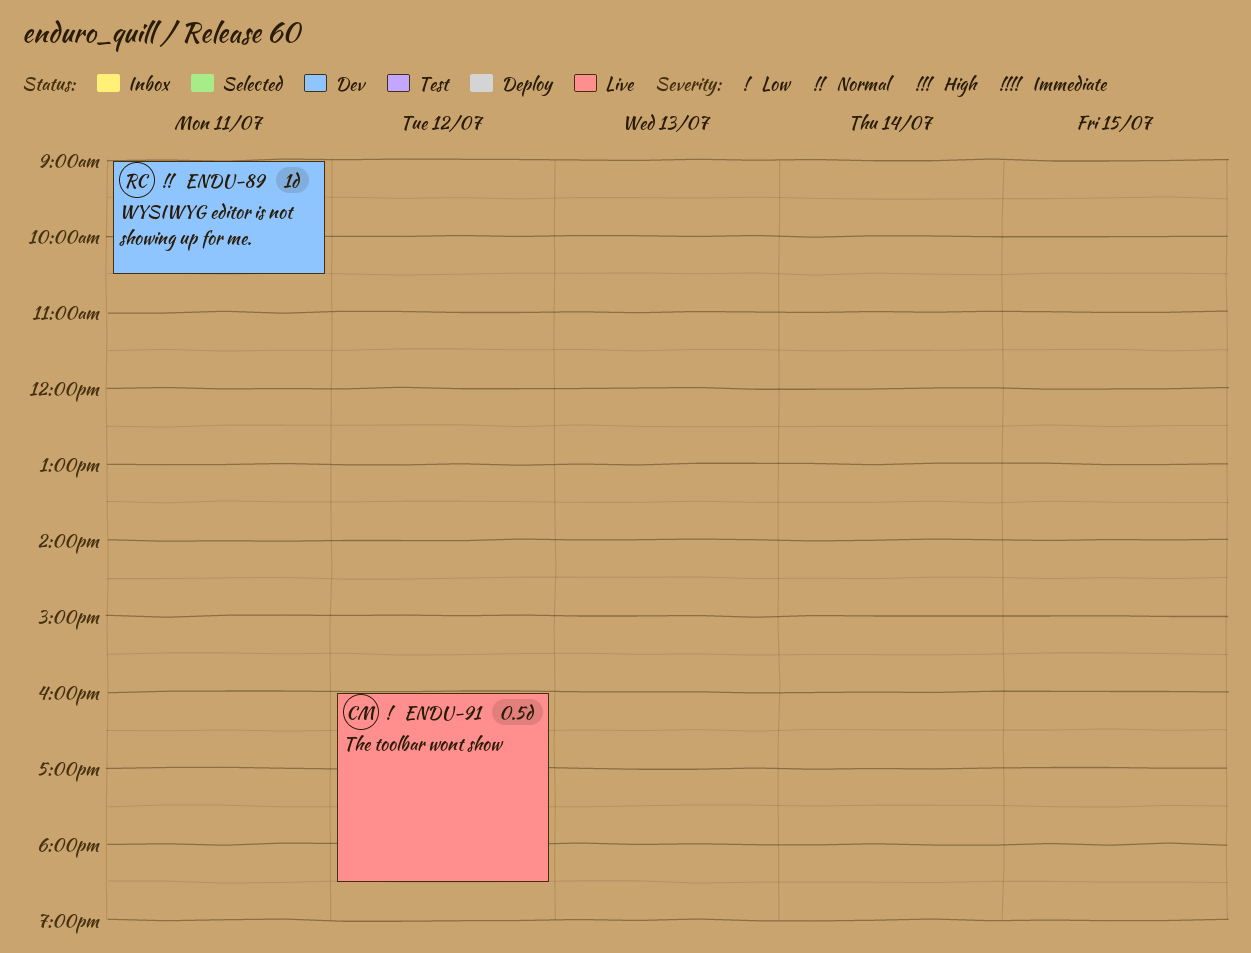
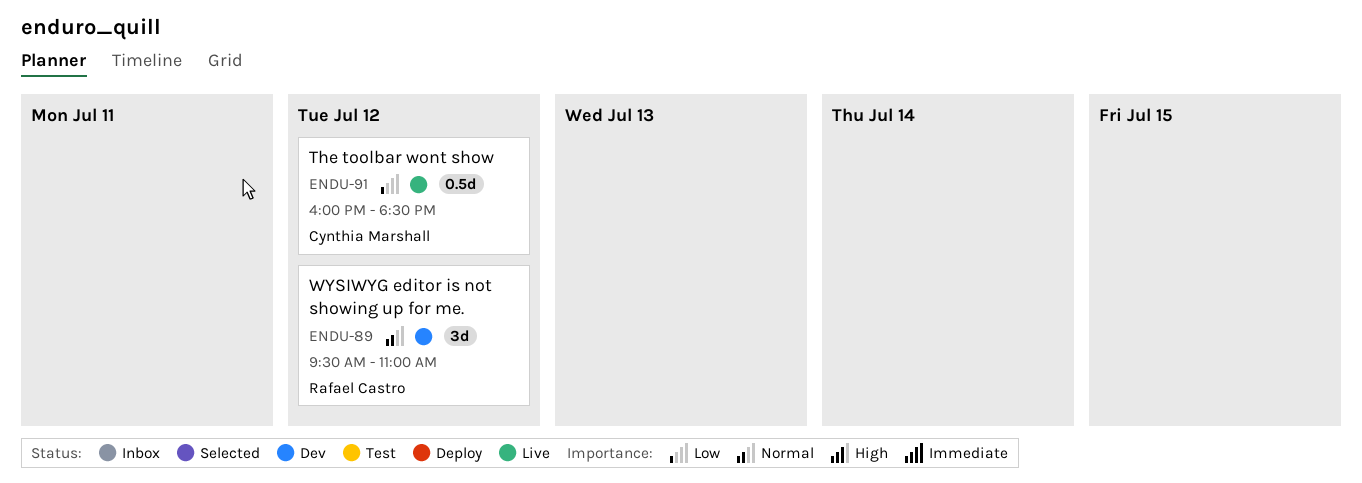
ENDU-89, estimate: 1d -> 3d
ENDU-89, day: Jul 11 -> Jul 12
ENDU-89, begins: 09:00 -> 09:30
ENDU-89, ends: 10:30 -> 11:00

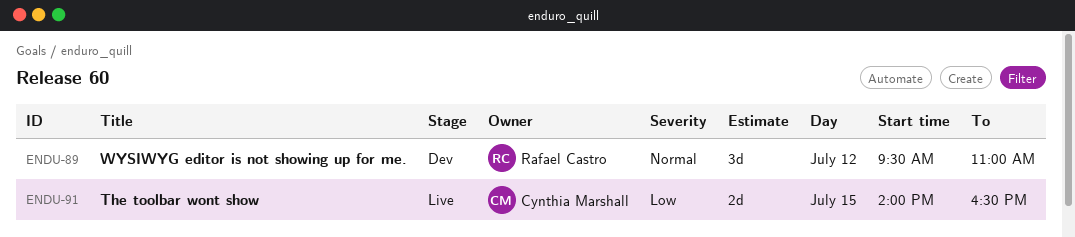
ENDU-91, estimate: 0.5d -> 2d
ENDU-91, day: Jul 12 -> Jul 15
ENDU-91, begins: 16:00 -> 14:00
ENDU-91, ends: 18:30 -> 16:30

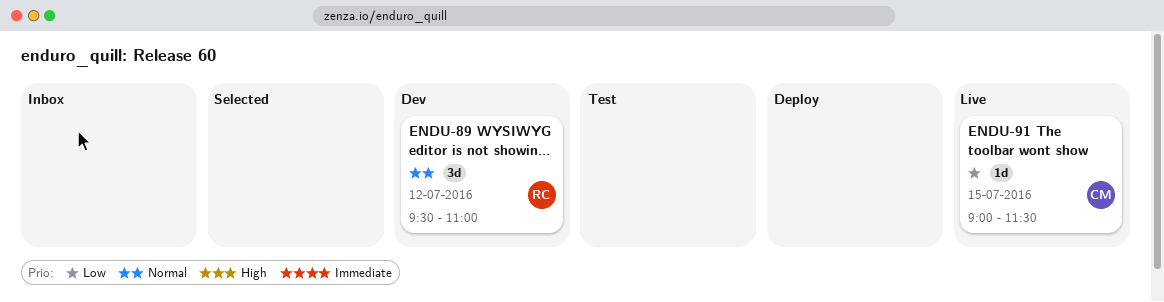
ENDU-91, estimate: 2d -> 1d
ENDU-91, begins: 14:00 -> 09:00
ENDU-91, ends: 16:30 -> 11:30

